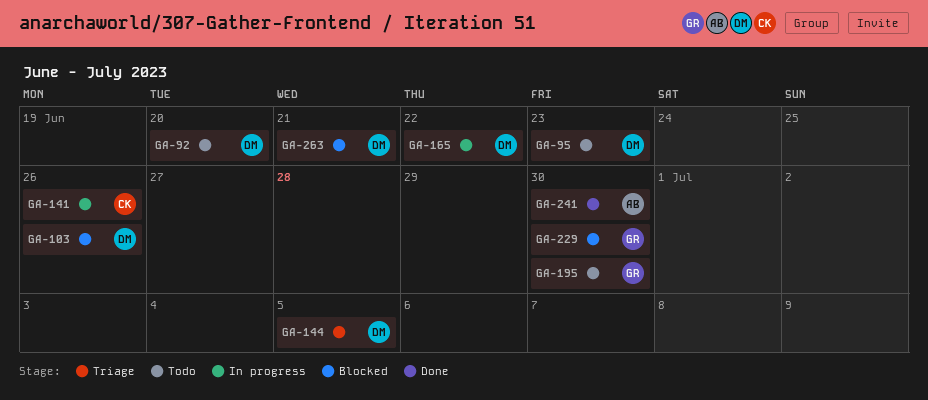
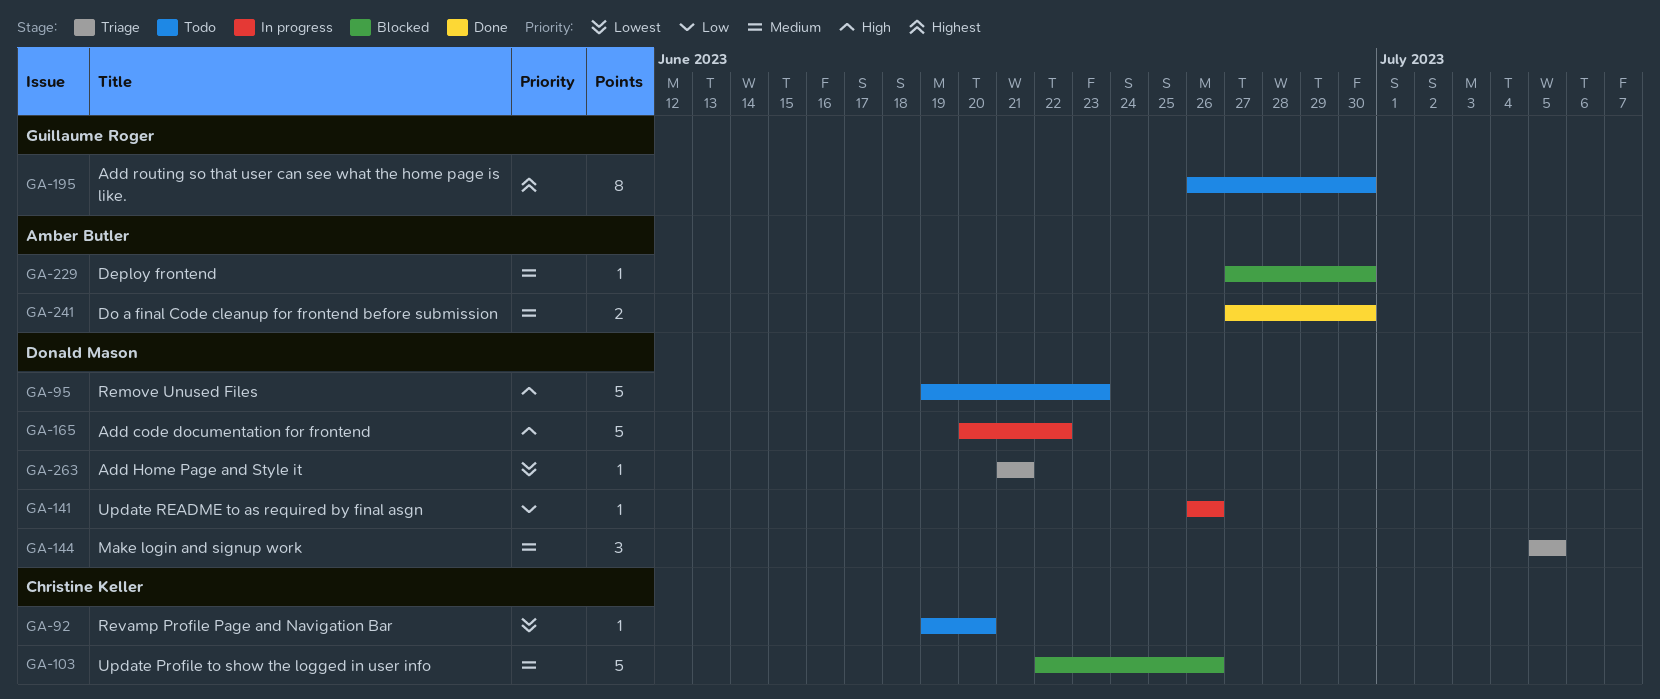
GA-92, owner: Donald Mason -> Christine Keller
GA-103, owner: Donald Mason -> Christine Keller
GA-141, owner: Christine Keller -> Donald Mason
GA-229, owner: Guillaume Roger -> Amber Butler
GA-263, status: Blocked -> Triage

